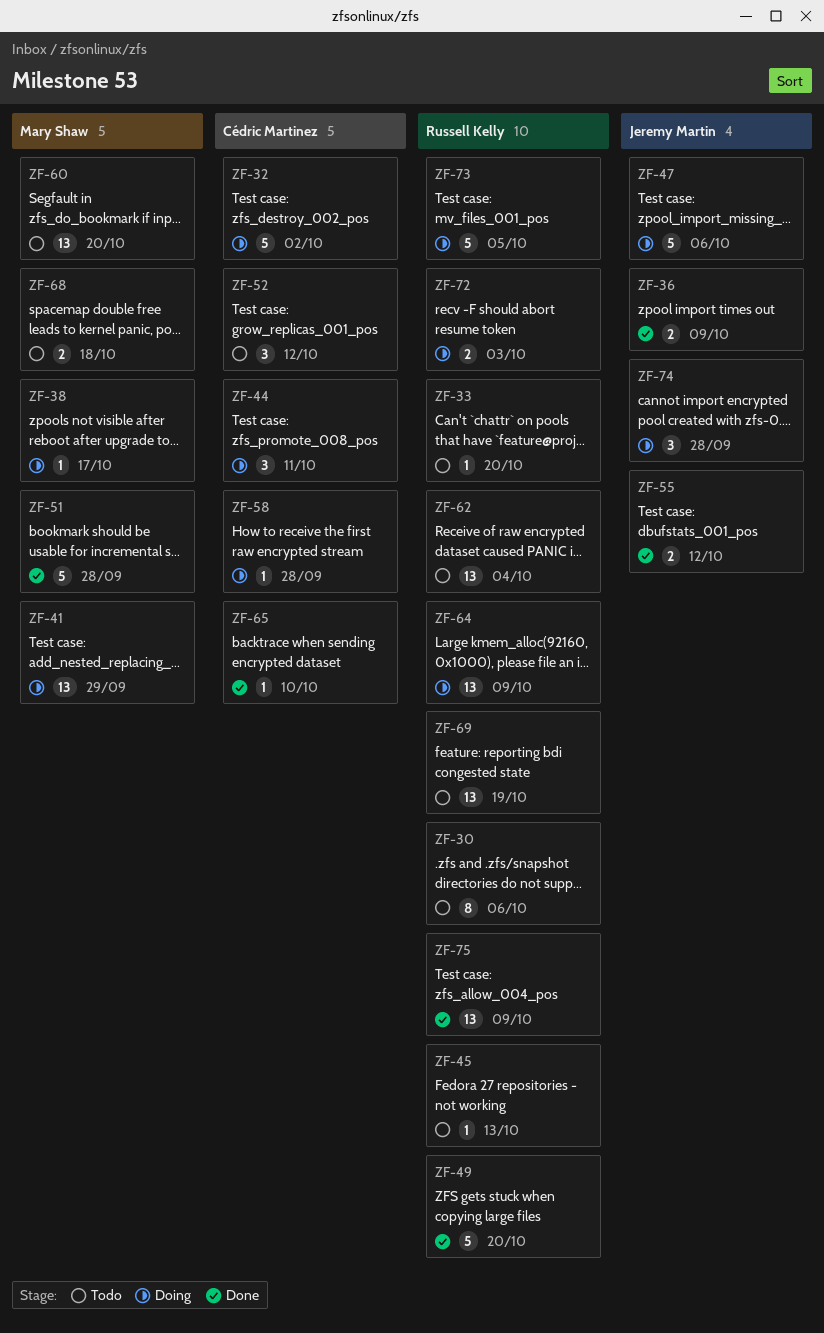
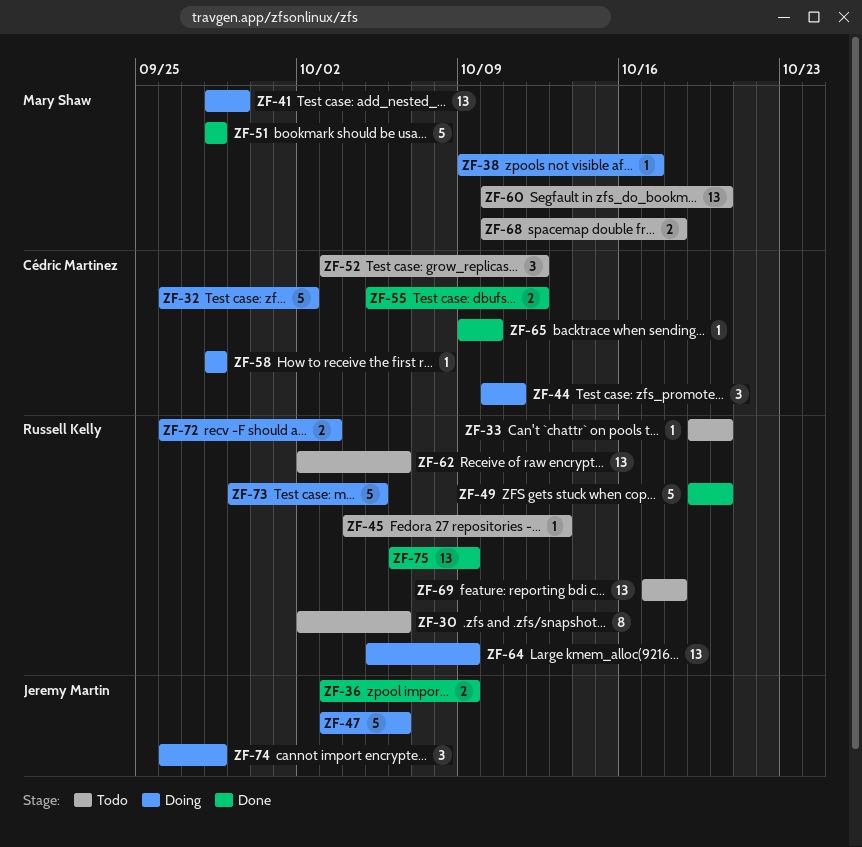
ZF-55, owner: Jeremy Martin -> Cédric Martinez
ZF-62, due: Oct 4 -> Oct 6
ZF-69, due: Oct 19 -> Oct 18

